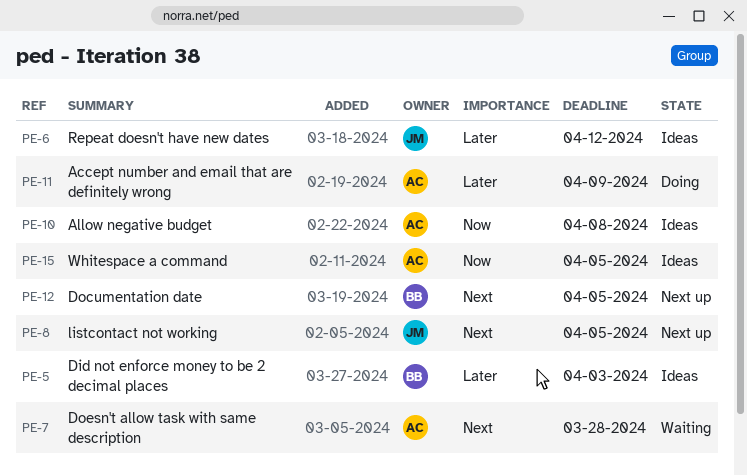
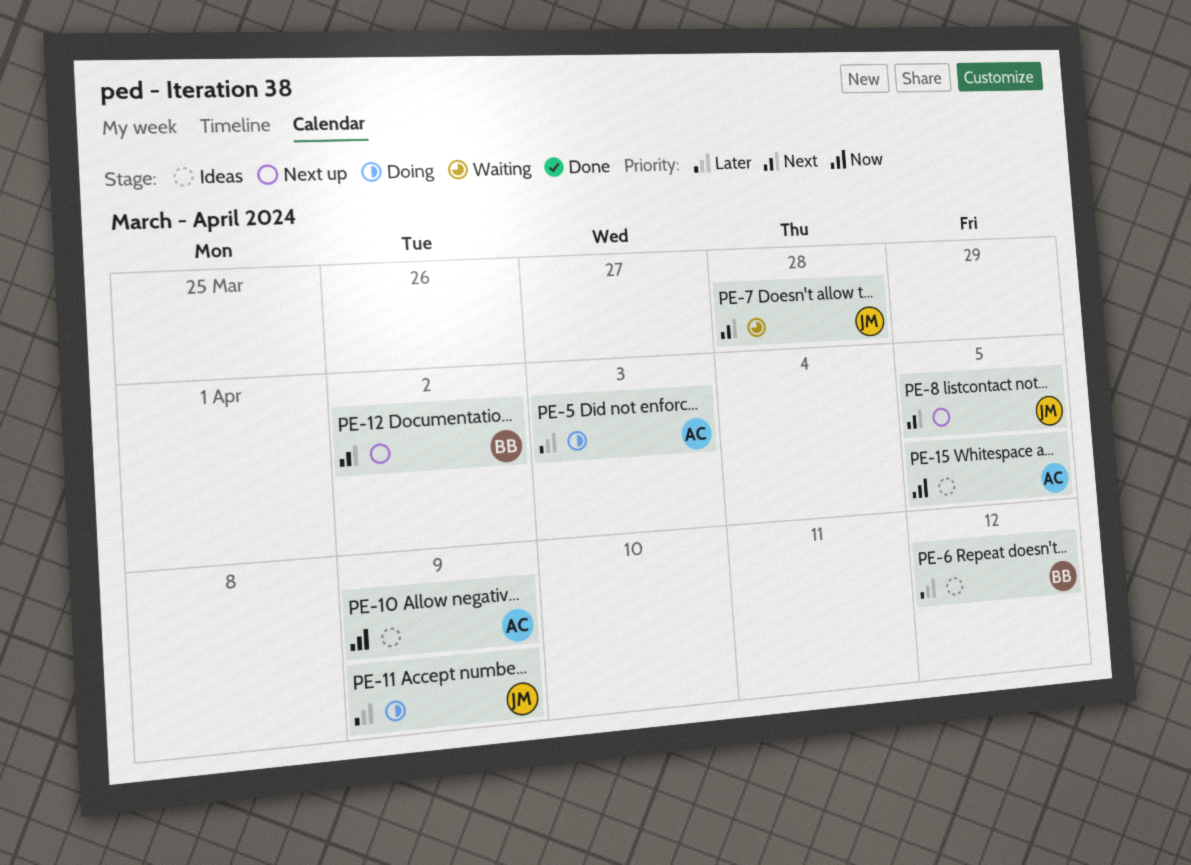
PE-5, status: Ideas -> Doing
PE-5, owner: BB -> AC
PE-6, owner: JM -> BB
PE-7, owner: AC -> JM
PE-10, due: Apr 8 -> Apr 9
PE-11, owner: AC -> JM
PE-12, due: Apr 5 -> Apr 2

